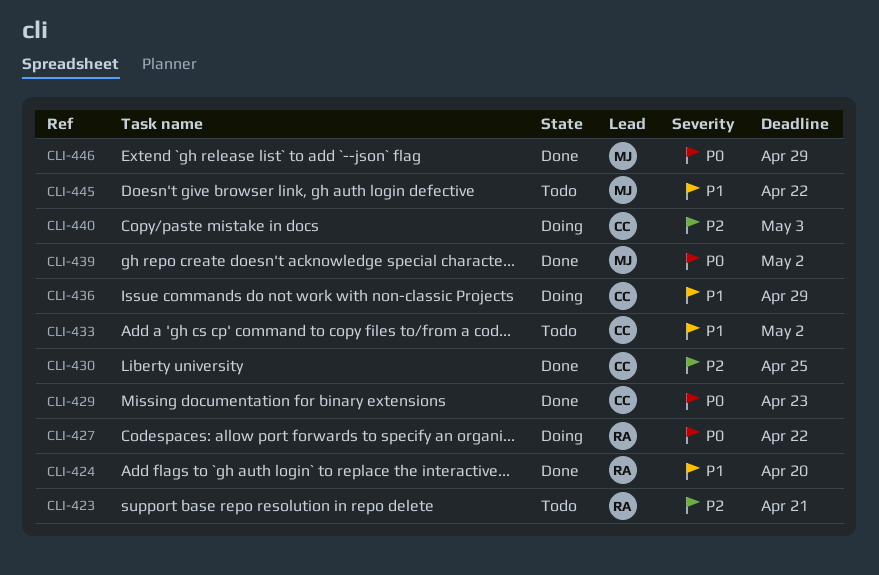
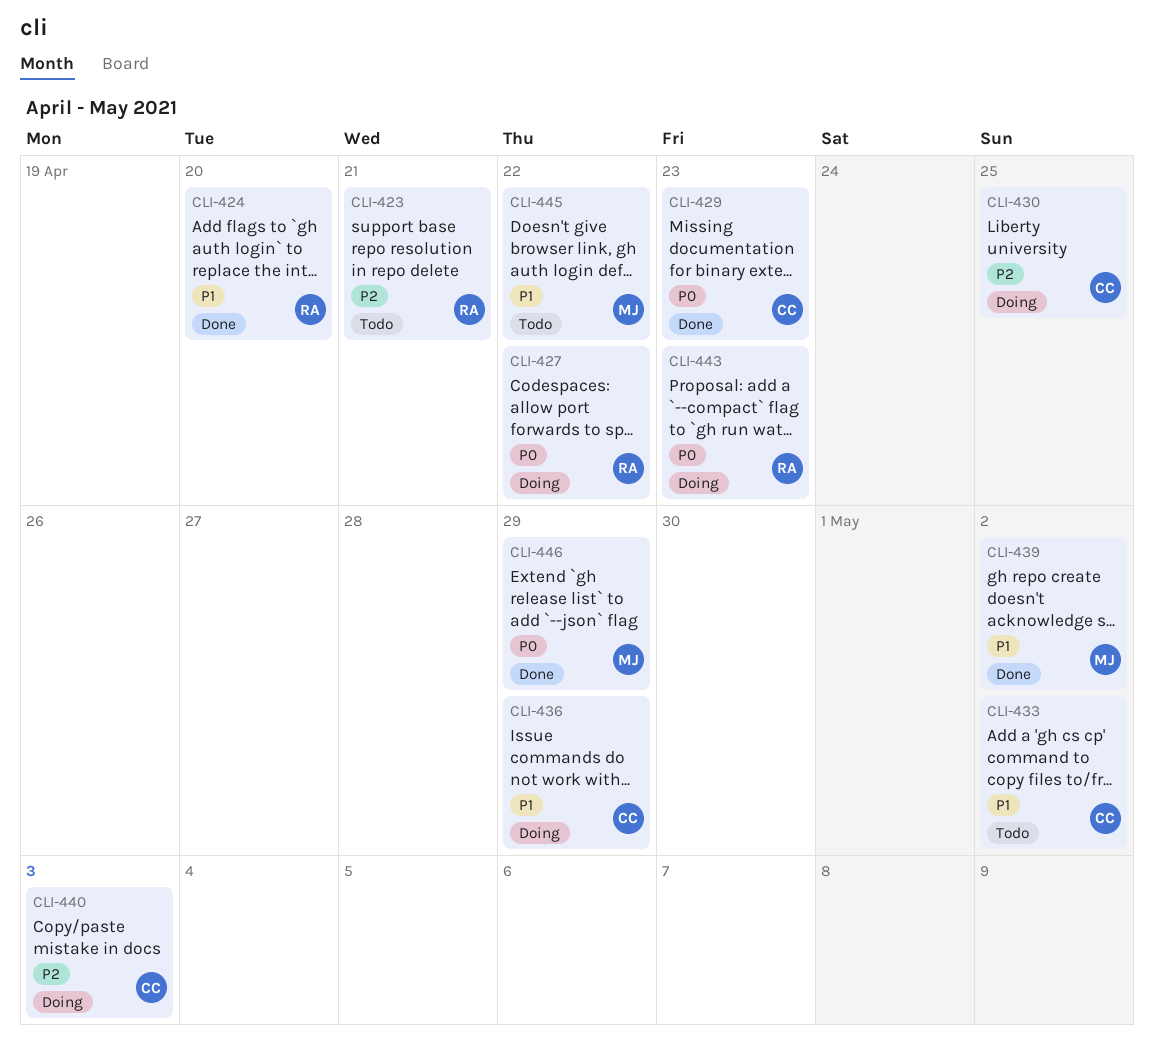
CLI-430, status: Done -> Doing
CLI-439, priority: P0 -> P1
CLI-443: none -> present

